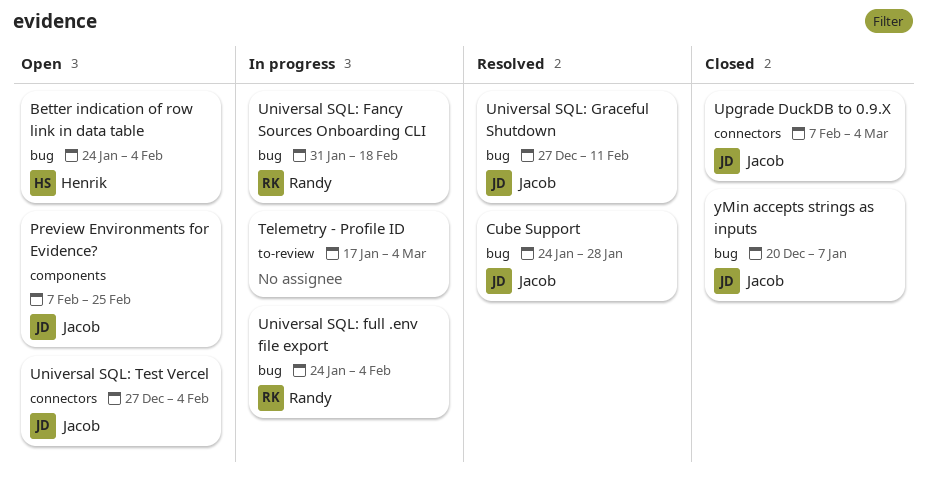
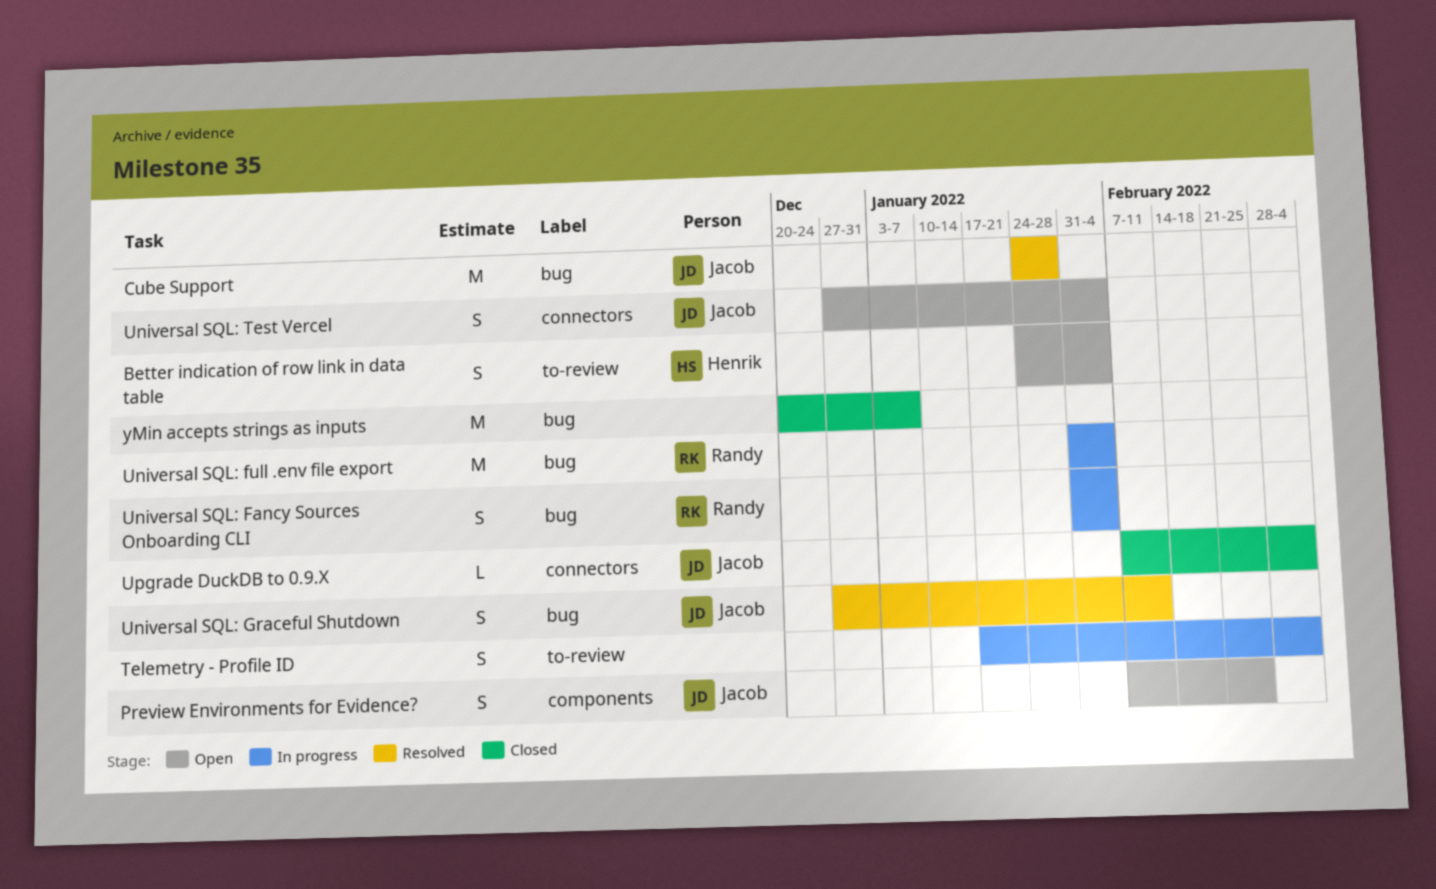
Better indication of row link in data table, label: bug -> to-review
Universal SQL: Fancy Sources Onboarding CLI, due: Feb 18 -> Feb 4
Universal SQL: full .env file export, start: Jan 24 -> Jan 31
yMin accepts strings as inputs, owner: Jacob -> none

